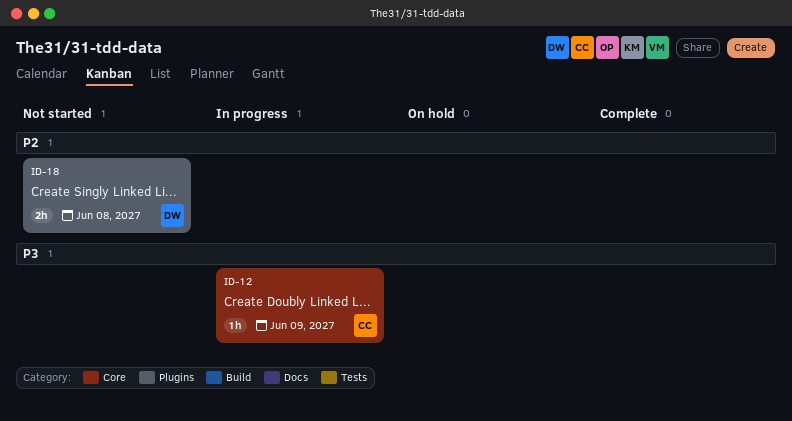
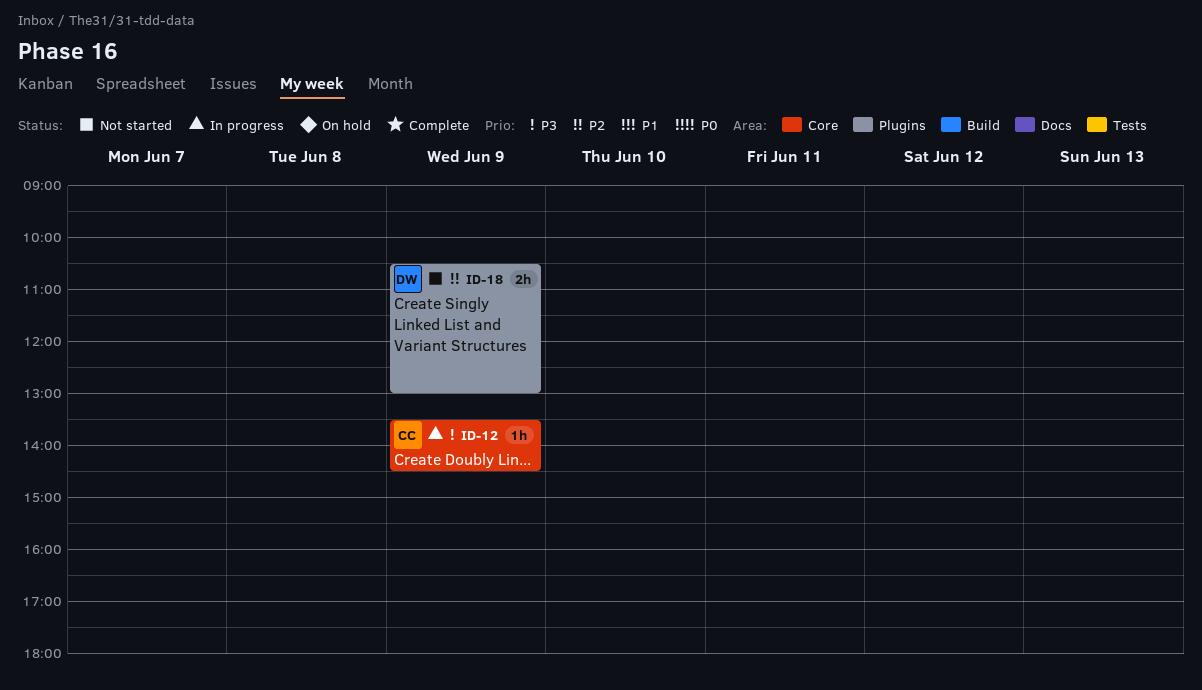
ID-18, day: Jun 8 -> Jun 9

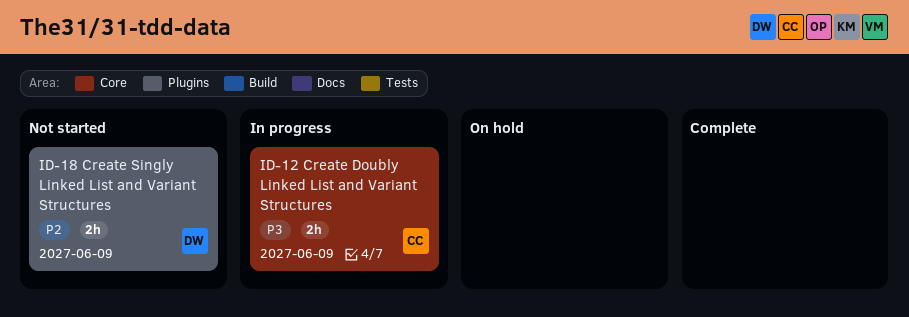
ID-12, estimate: 1h -> 2h

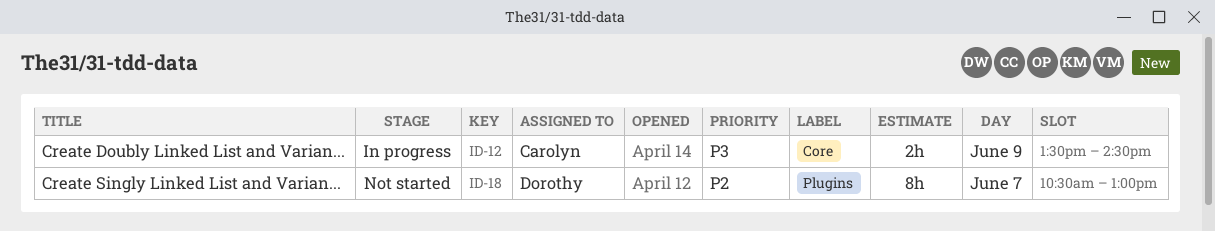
ID-18, estimate: 2h -> 8h
ID-18, day: Jun 9 -> Jun 7

